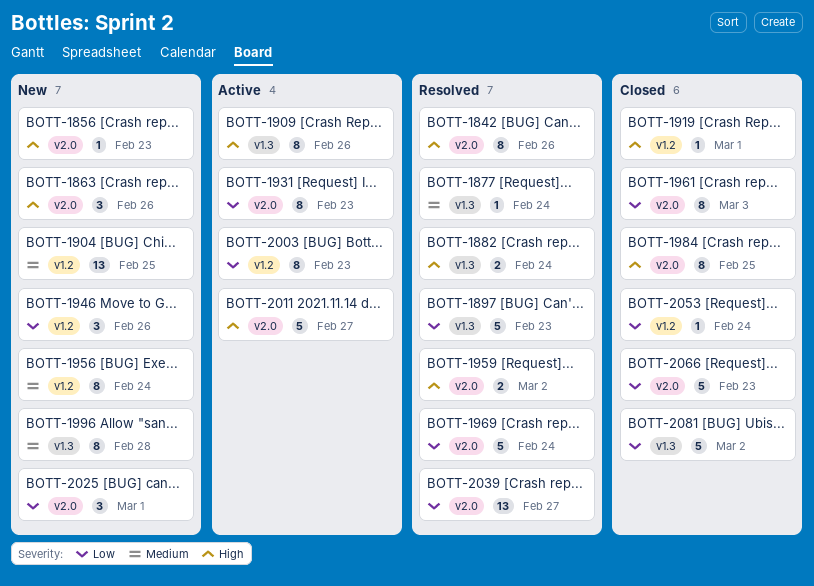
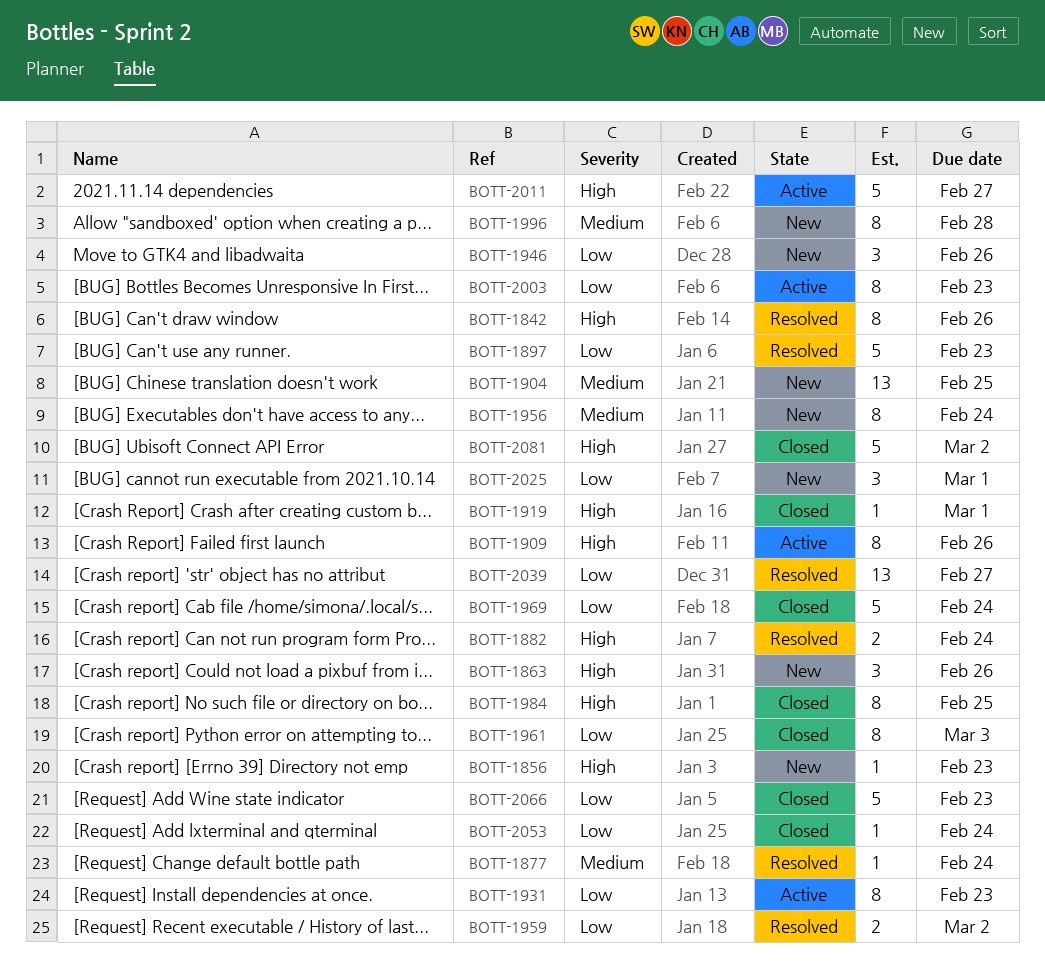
BOTT-1959, priority: High -> Low
BOTT-1969, status: Resolved -> Closed
BOTT-2081, priority: Low -> High

